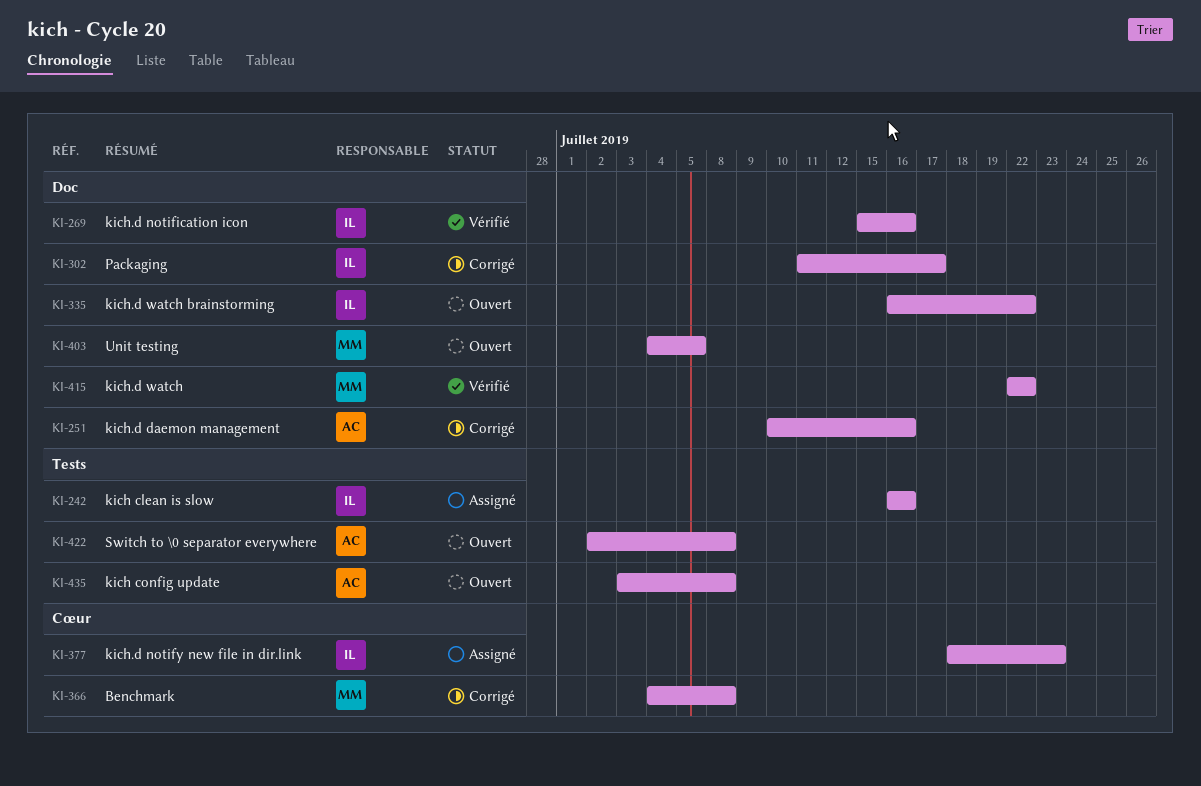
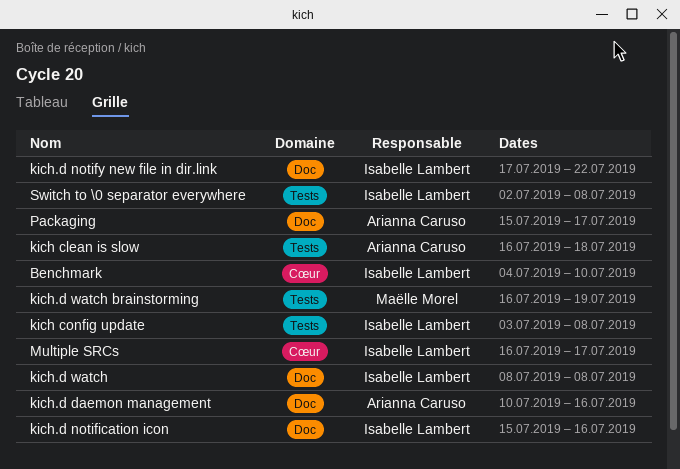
Benchmark, owner: Maëlle Morel -> Isabelle Lambert
Benchmark, due: Jul 8 -> Jul 10
kich clean is slow, owner: Isabelle Lambert -> Arianna Caruso
kich clean is slow, due: Jul 16 -> Jul 18
kich config update, owner: Arianna Caruso -> Isabelle Lambert
kich.d notify new file in dir.link, label: Cœur -> Doc
kich.d notify new file in dir.link, start: Jul 18 -> Jul 17
kich.d notify new file in dir.link, due: Jul 23 -> Jul 22
kich.d watch, owner: Maëlle Morel -> Isabelle Lambert
kich.d watch, start: Jul 22 -> Jul 8
kich.d watch, due: Jul 22 -> Jul 8
kich.d watch brainstorming, owner: Isabelle Lambert -> Maëlle Morel
kich.d watch brainstorming, label: Doc -> Tests
kich.d watch brainstorming, due: Jul 22 -> Jul 19
Multiple SRCs: none -> present
Packaging, owner: Isabelle Lambert -> Arianna Caruso
Packaging, start: Jul 11 -> Jul 15
Switch to \0 separator everywhere, owner: Arianna Caruso -> Isabelle Lambert
Unit testing: present -> none

